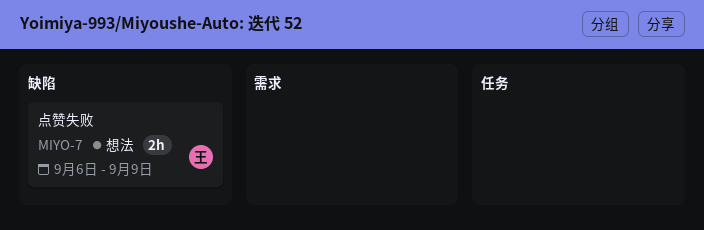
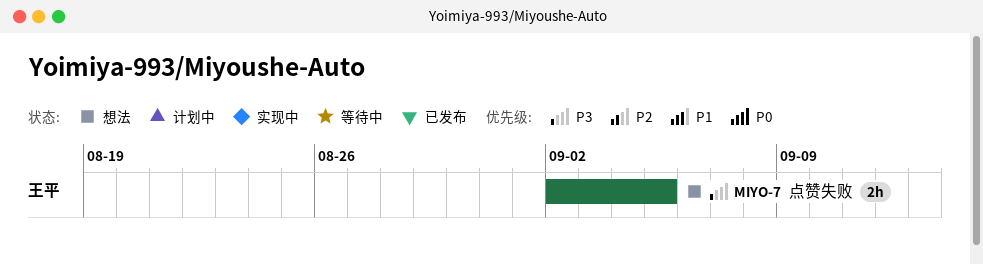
MIYO-7, start: Sep 6 -> Sep 2
MIYO-7, due: Sep 9 -> Sep 5

